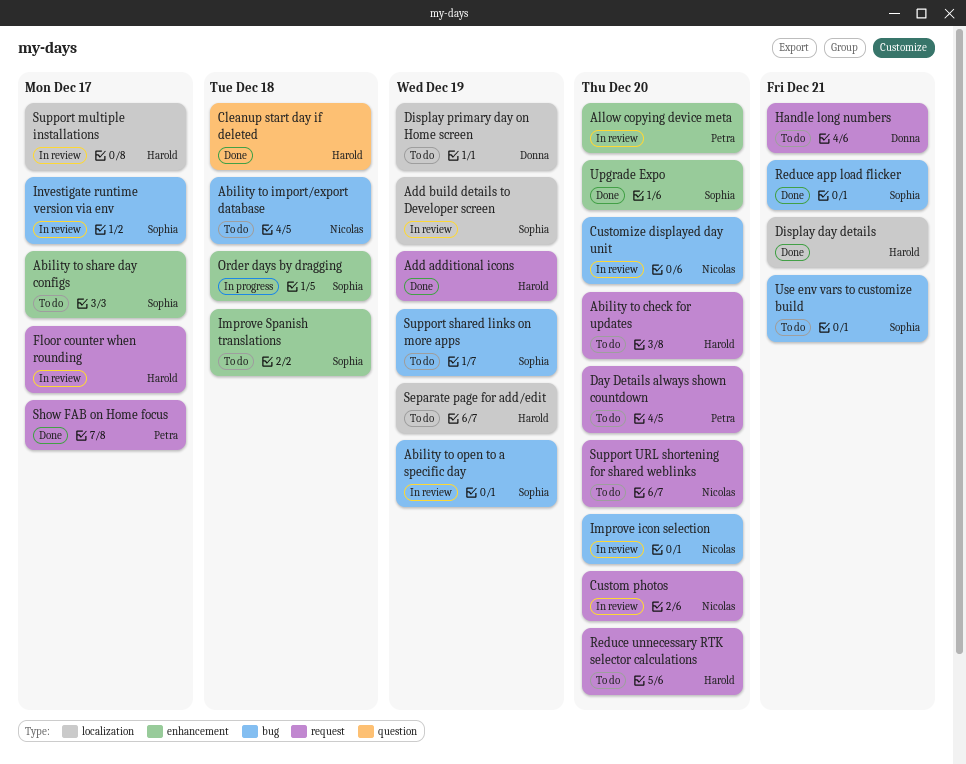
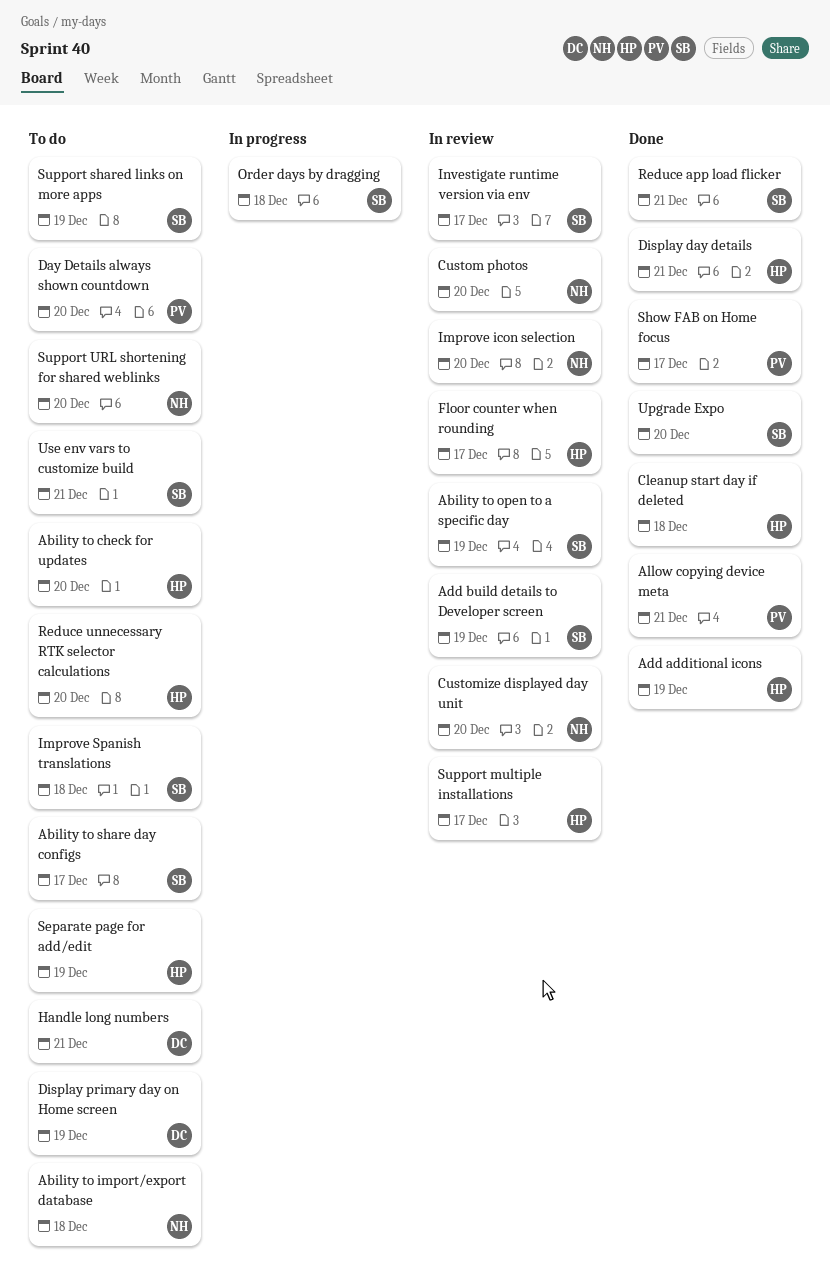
Allow copying device meta, status: In review -> Done
Allow copying device meta, due: Dec 20 -> Dec 21

